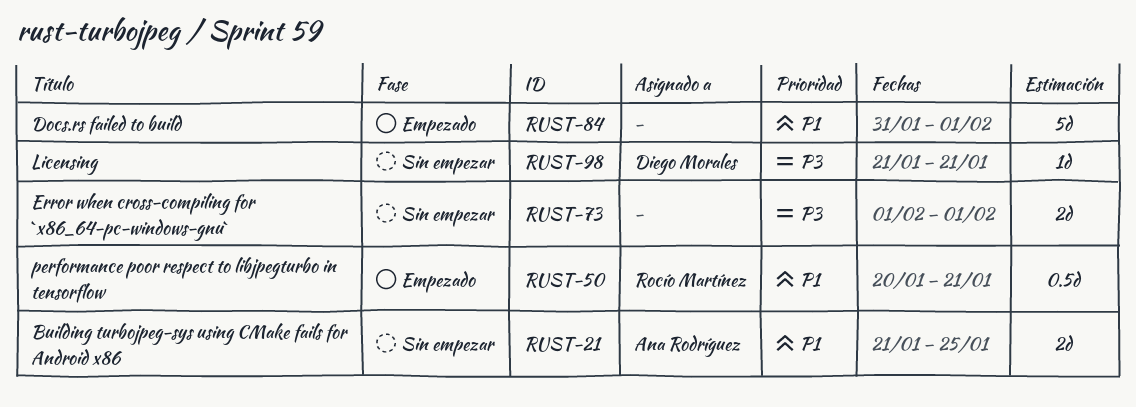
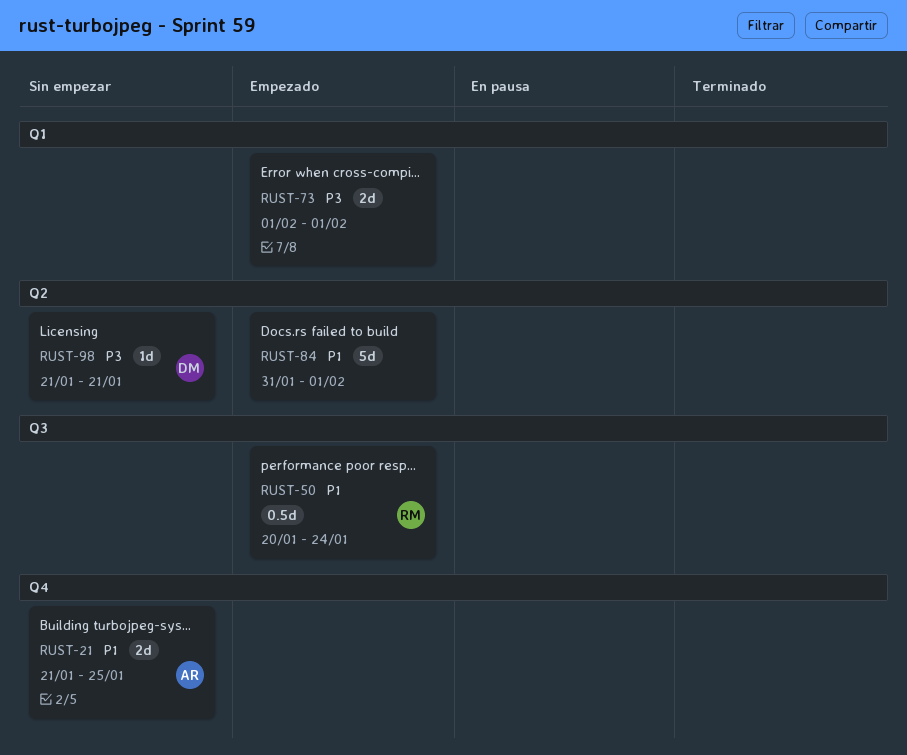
RUST-50, due: Jan 21 -> Jan 24
RUST-73, status: Sin empezar -> Empezado

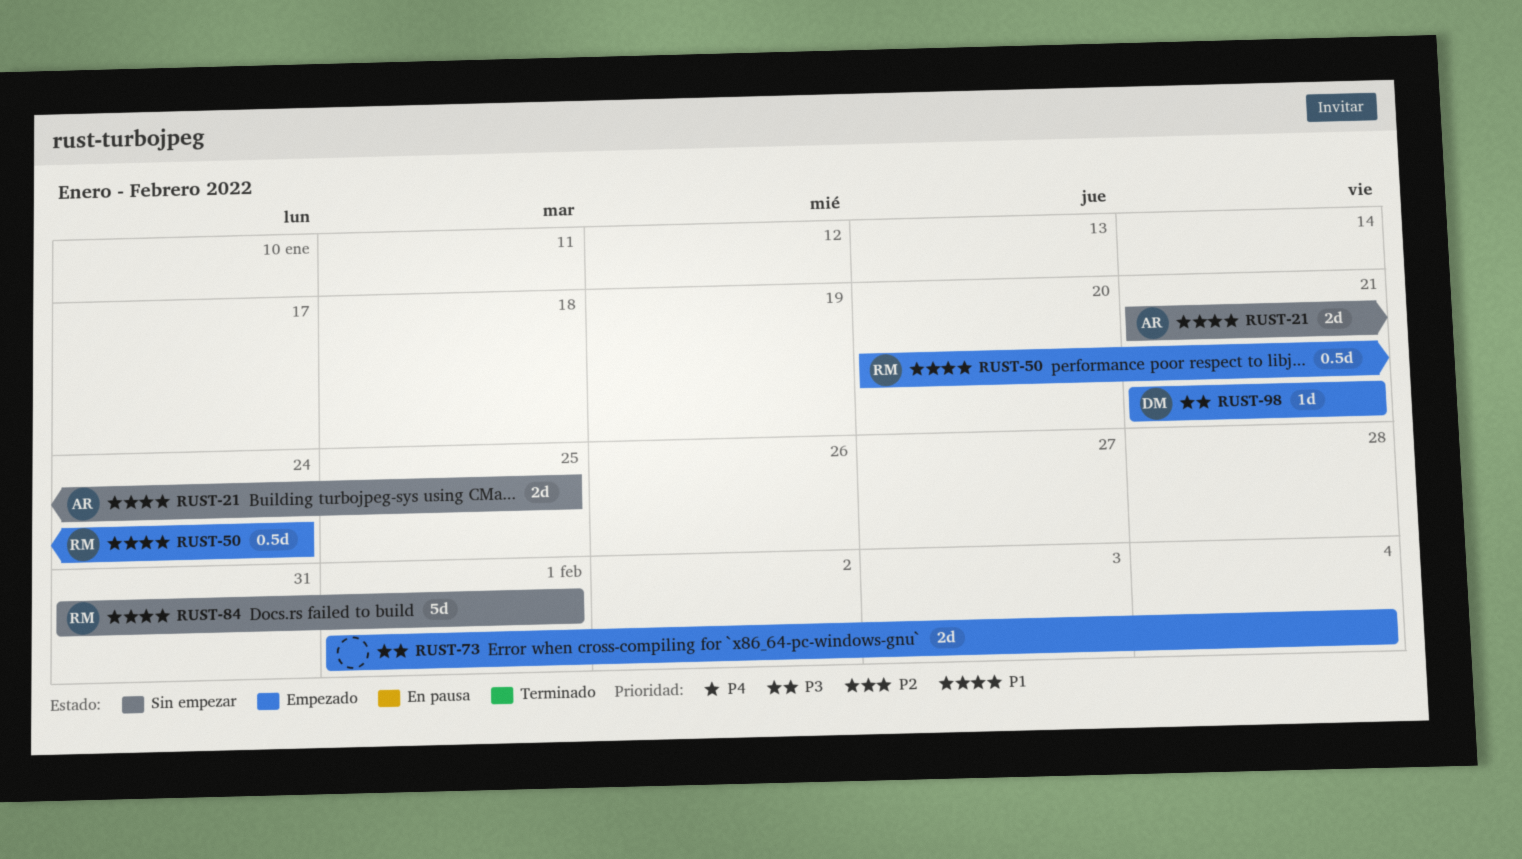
RUST-73, due: Feb 1 -> Feb 4
RUST-84, status: Empezado -> Sin empezar
RUST-84, owner: none -> RM
RUST-98, status: Sin empezar -> Empezado

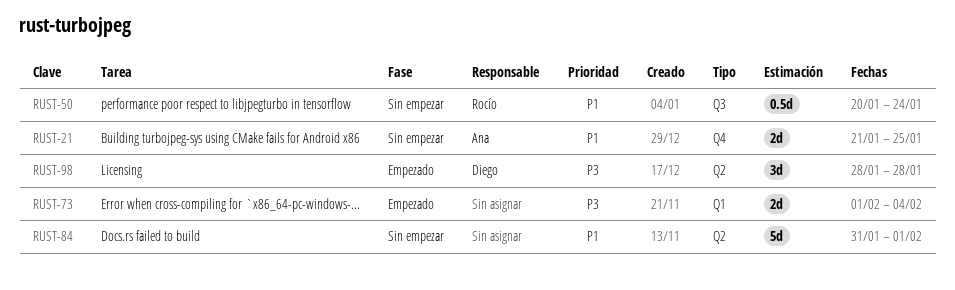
RUST-50, status: Empezado -> Sin empezar
RUST-84, owner: Rocío -> none
RUST-98, estimate: 1d -> 3d
RUST-98, start: Jan 21 -> Jan 28
RUST-98, due: Jan 21 -> Jan 28

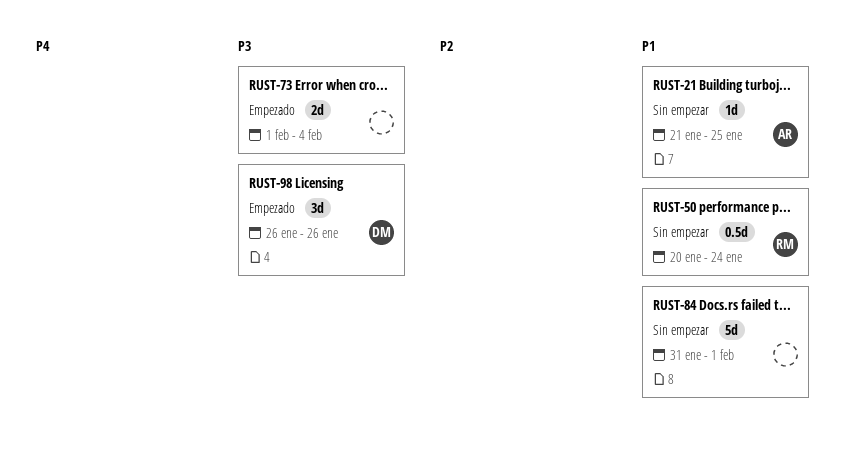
RUST-21, estimate: 2d -> 1d
RUST-98, start: Jan 28 -> Jan 26
RUST-98, due: Jan 28 -> Jan 26

